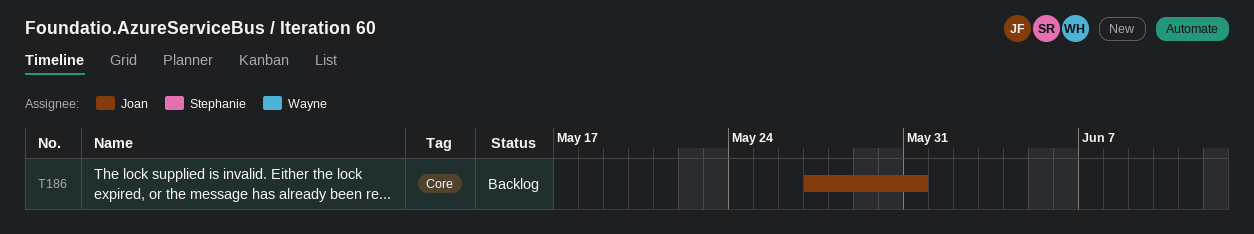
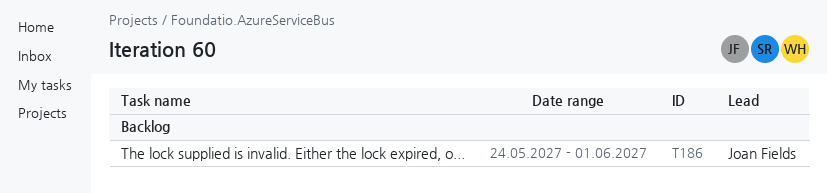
T186, start: May 27 -> May 24
T186, due: May 31 -> Jun 1

